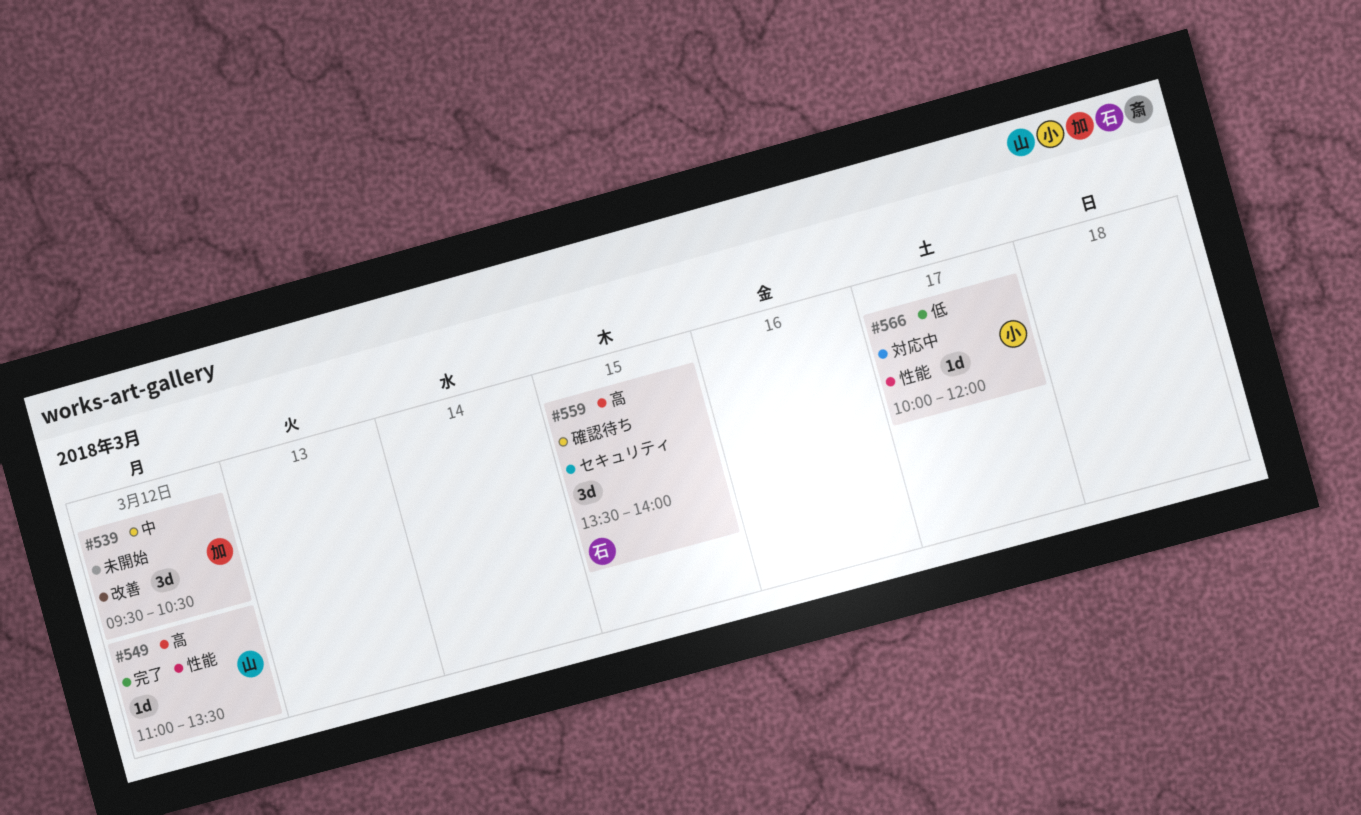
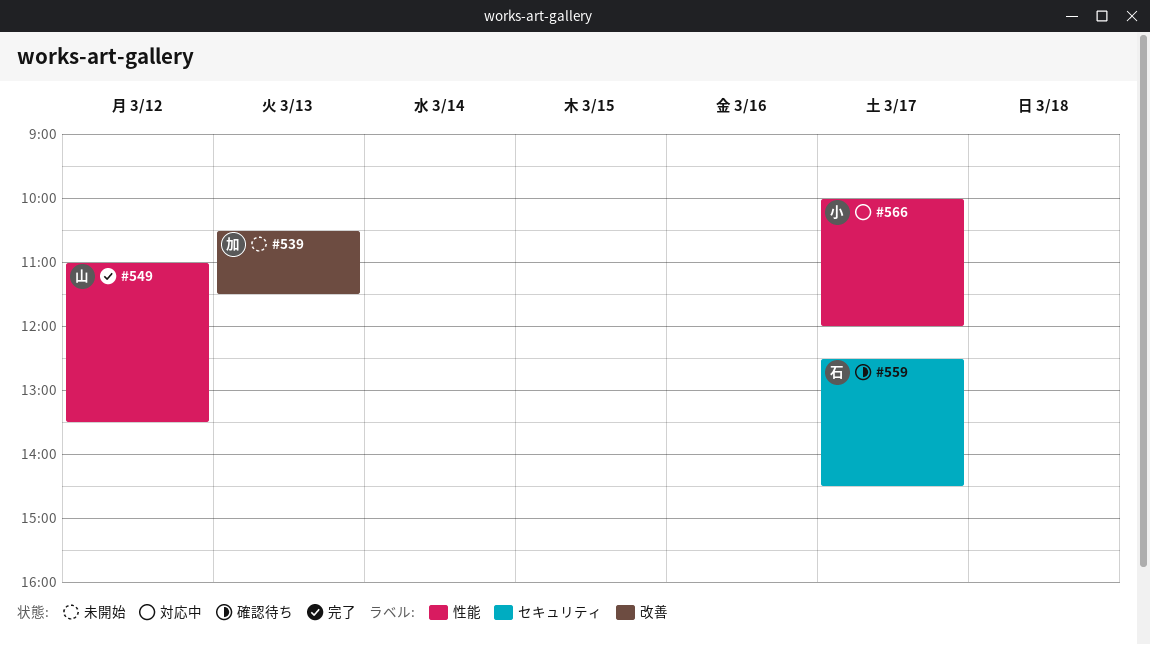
#539, day: Mar 12 -> Mar 13
#539, begins: 09:30 -> 10:30
#539, ends: 10:30 -> 11:30
#559, day: Mar 15 -> Mar 17
#559, begins: 13:30 -> 12:30
#559, ends: 14:00 -> 14:30

